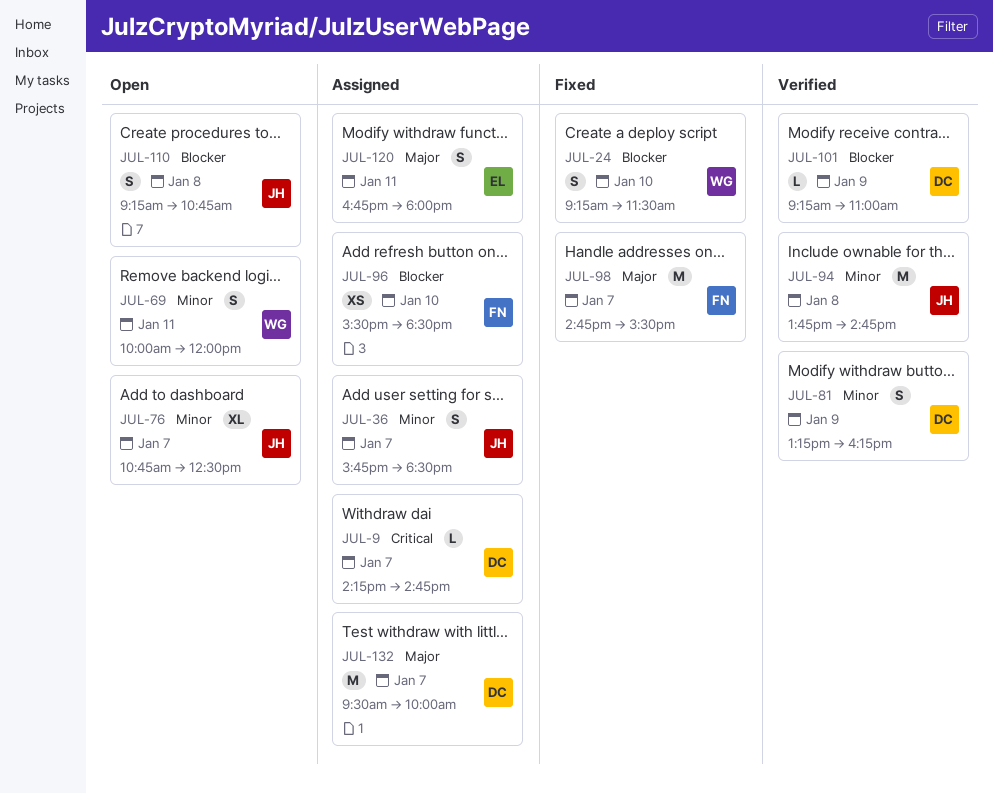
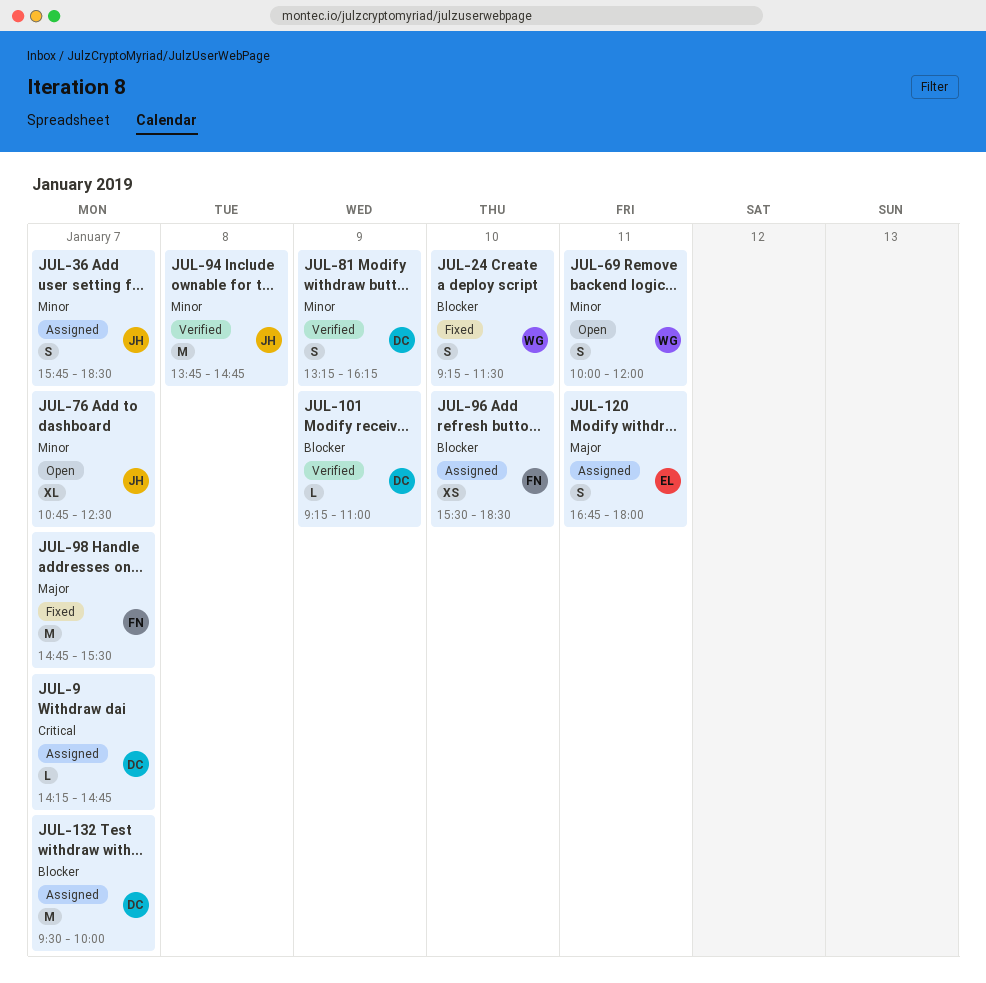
JUL-110: present -> none
JUL-132, priority: Major -> Blocker

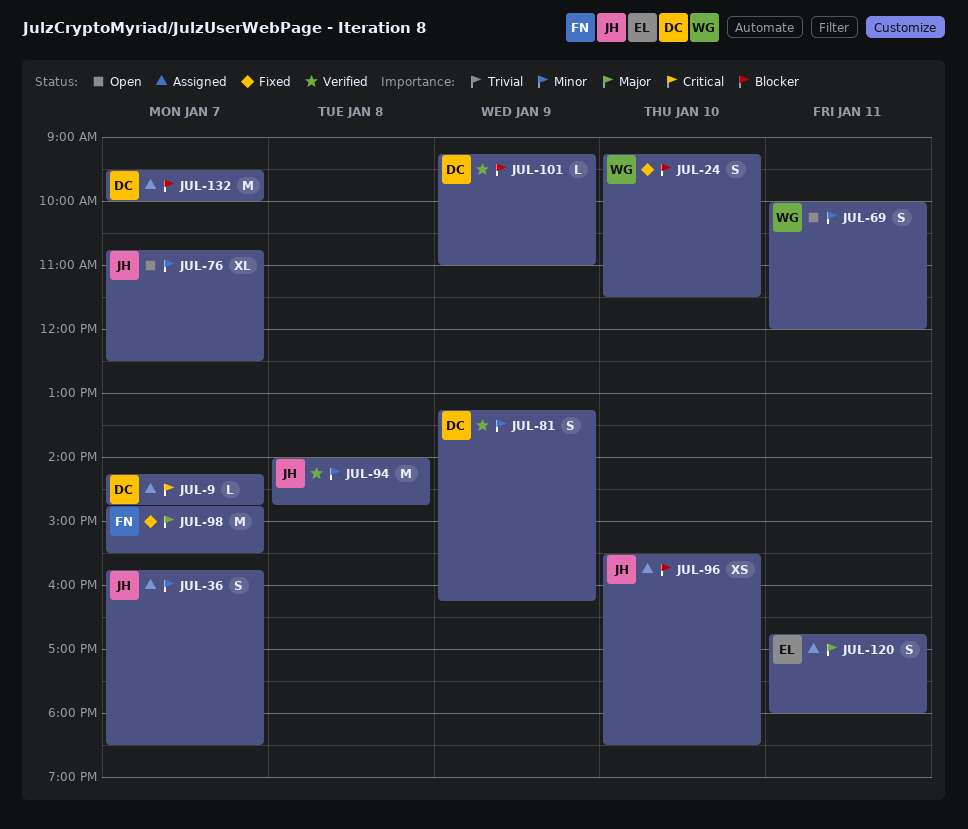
JUL-94, begins: 13:45 -> 14:00
JUL-96, owner: FN -> JH

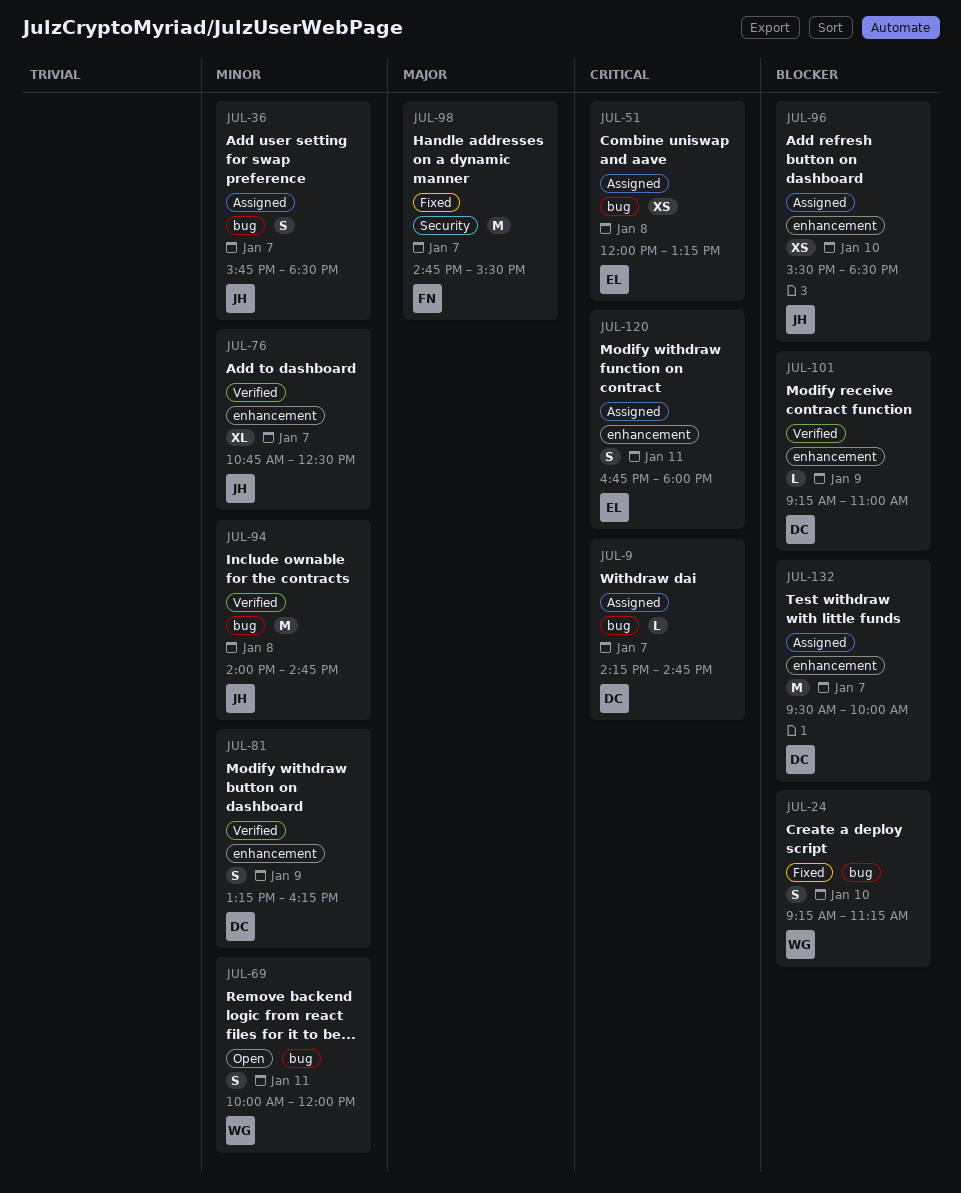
JUL-24, ends: 11:30 -> 11:15
JUL-51: none -> present
JUL-76, status: Open -> Verified
JUL-120, priority: Major -> Critical

